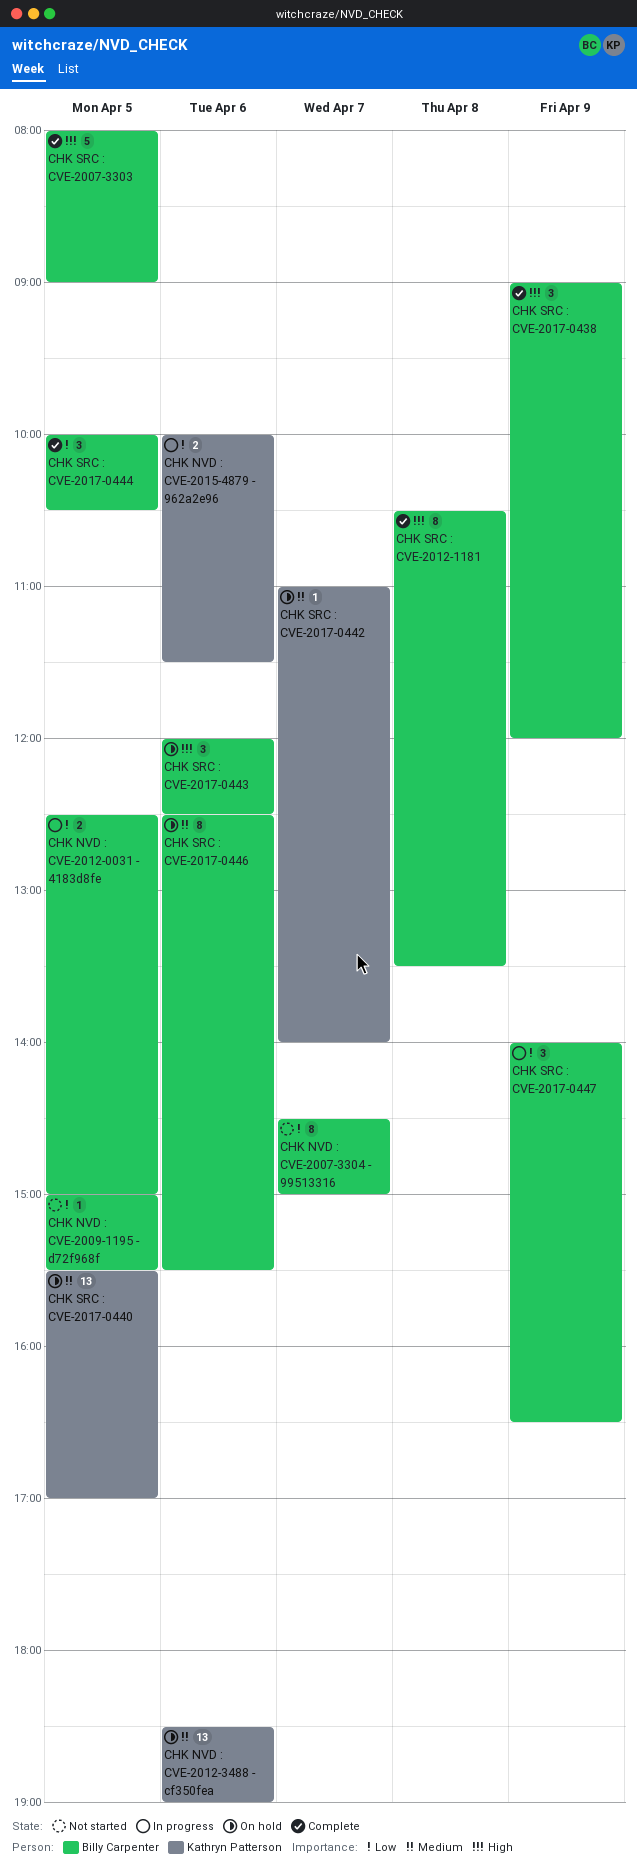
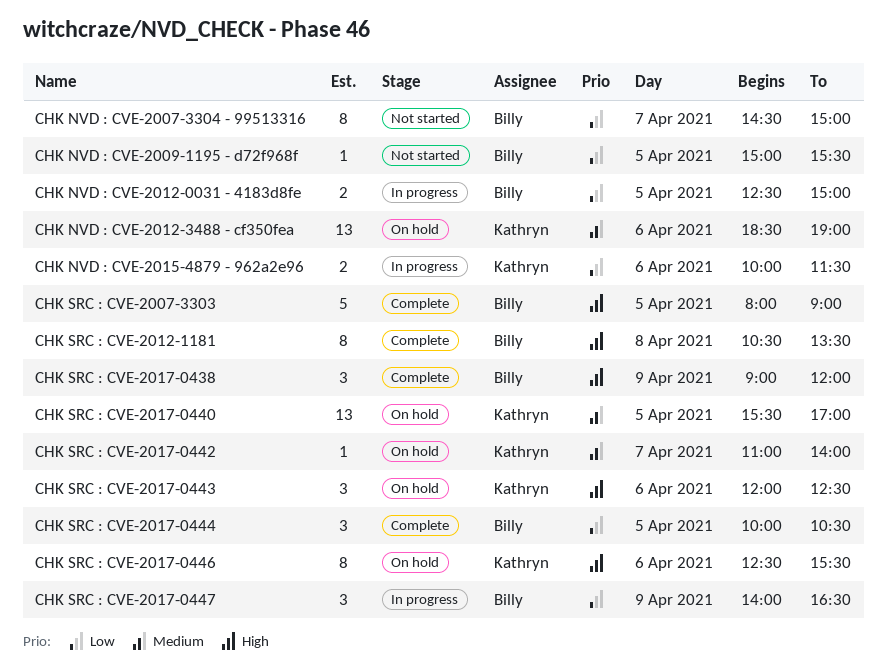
CHK SRC : CVE-2017-0443, owner: Billy Carpenter -> Kathryn Patterson
CHK SRC : CVE-2017-0446, owner: Billy Carpenter -> Kathryn Patterson
CHK SRC : CVE-2017-0446, priority: Medium -> High

